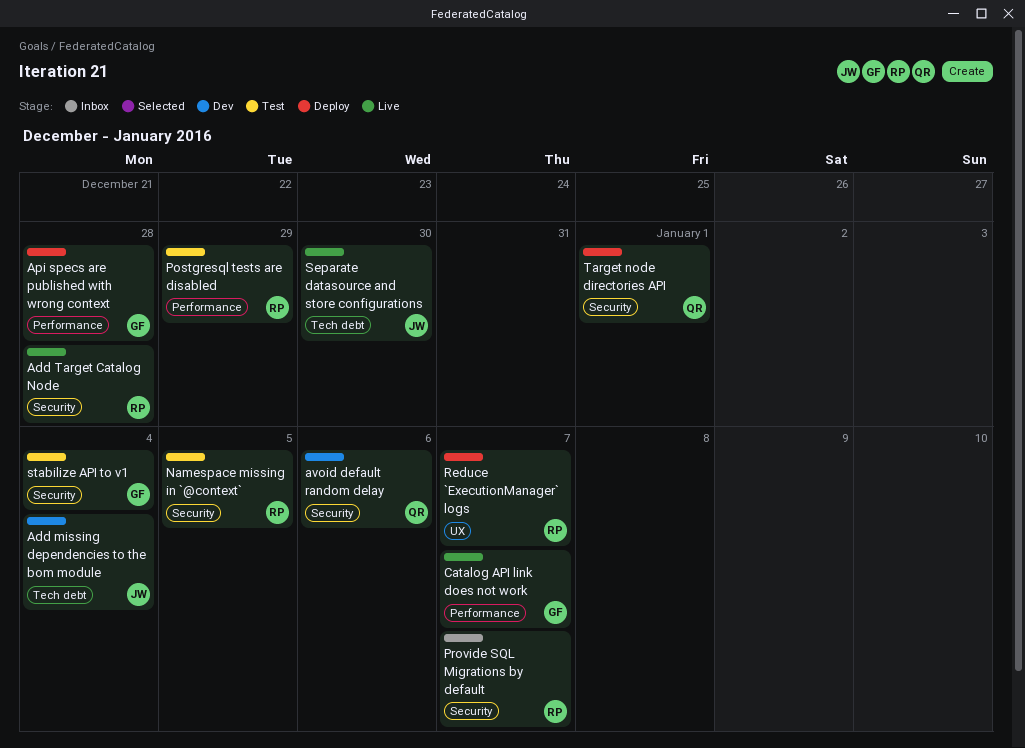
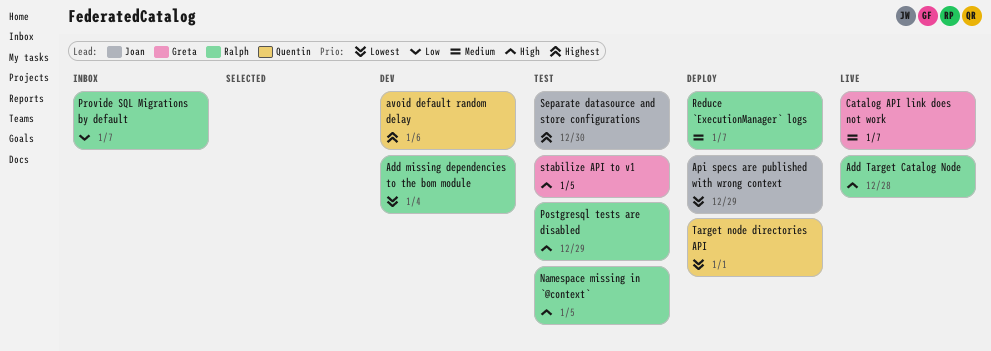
Add missing dependencies to the bom module, owner: Joan -> Ralph
Api specs are published with wrong context, owner: Greta -> Joan
Api specs are published with wrong context, due: Dec 28 -> Dec 29
Separate datasource and store configurations, status: Live -> Test
stabilize API to v1, due: Jan 4 -> Jan 5

